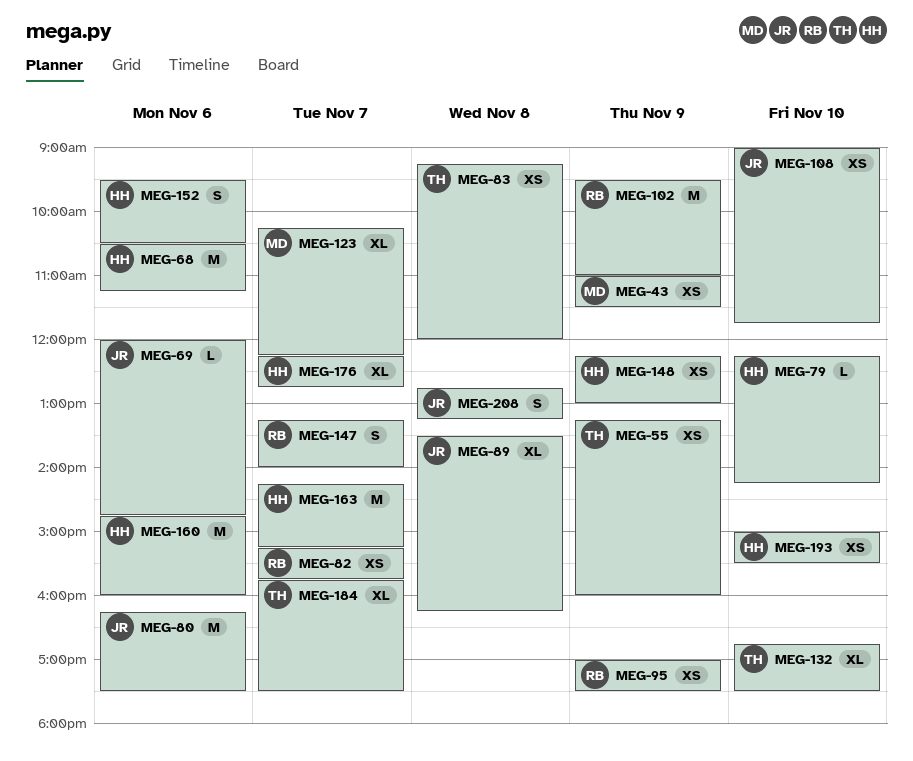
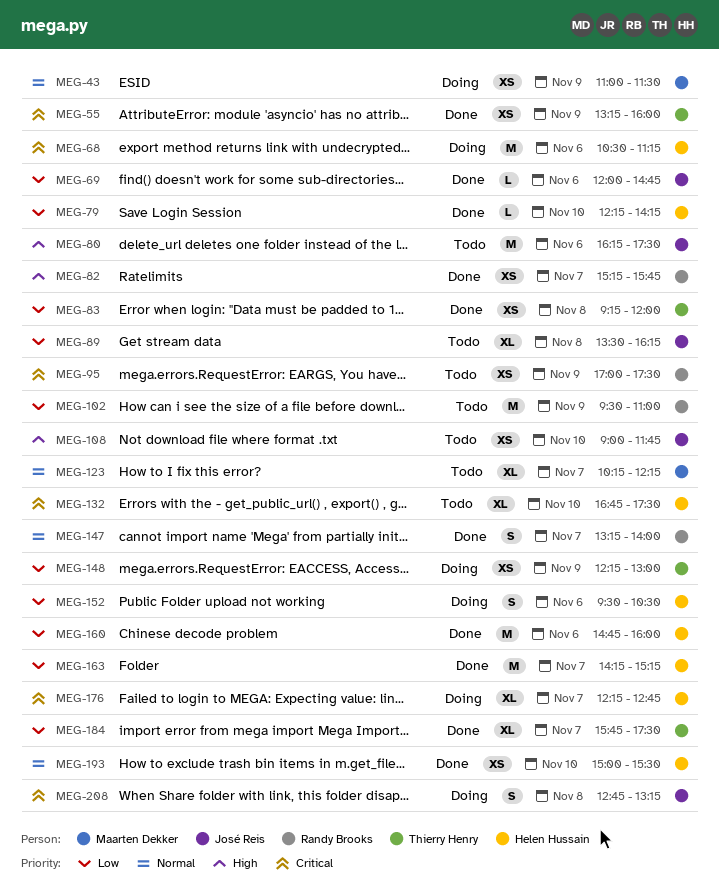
MEG-132, owner: Thierry Henry -> Helen Hussain
MEG-148, owner: Helen Hussain -> Thierry Henry

